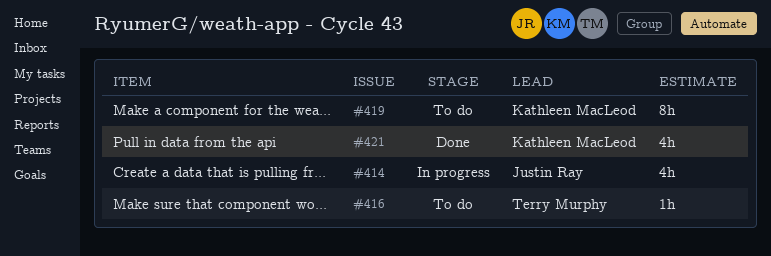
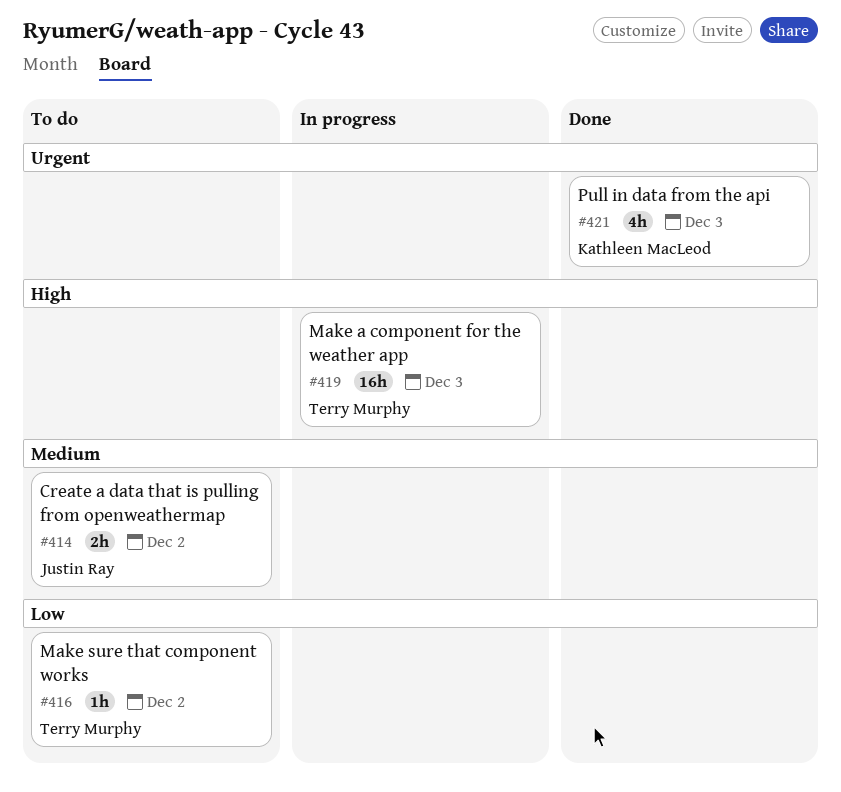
#414, status: In progress -> To do
#414, estimate: 4h -> 2h
#419, status: To do -> In progress
#419, owner: Kathleen MacLeod -> Terry Murphy
#419, estimate: 8h -> 16h

